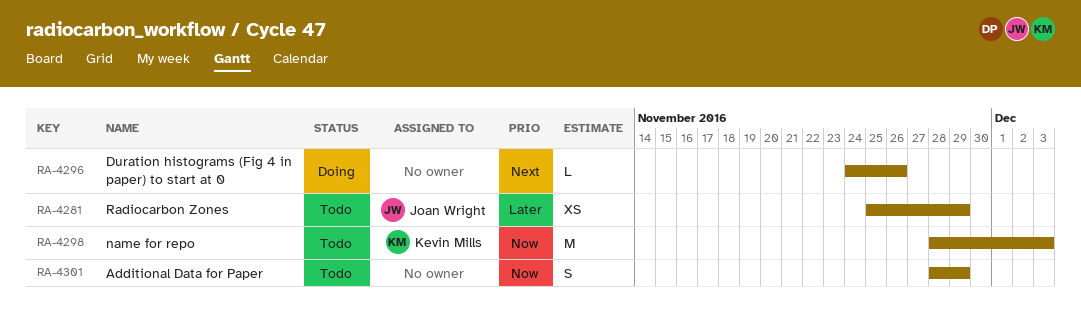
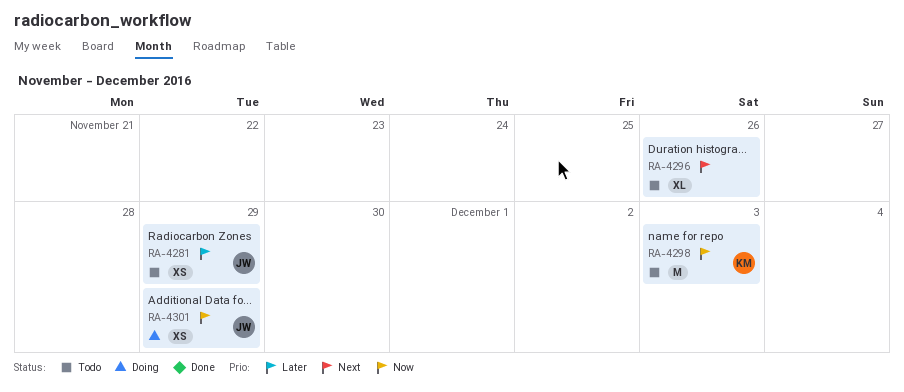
RA-4296, status: Doing -> Todo
RA-4296, estimate: L -> XL
RA-4301, status: Todo -> Doing
RA-4301, owner: none -> Joan Wright
RA-4301, estimate: S -> XS

